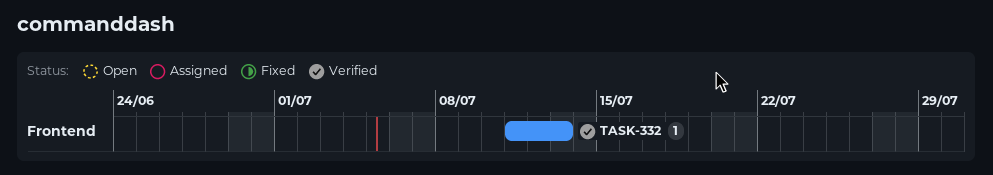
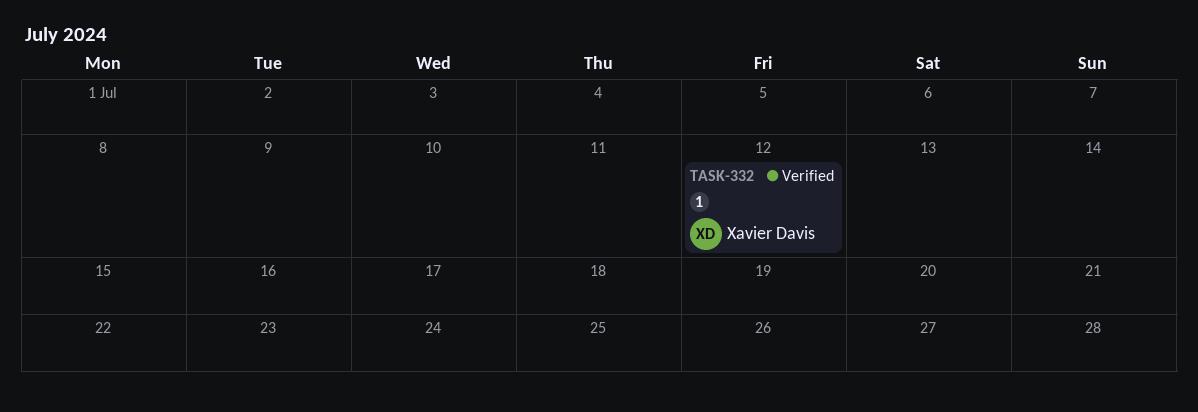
TASK-332, due: Jul 13 -> Jul 12

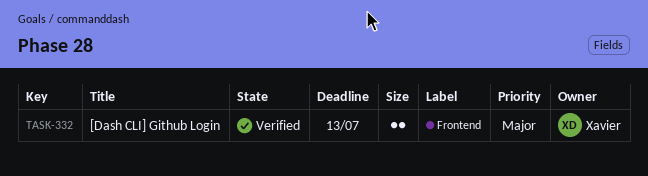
TASK-332, estimate: 1 -> 2
TASK-332, due: Jul 12 -> Jul 13

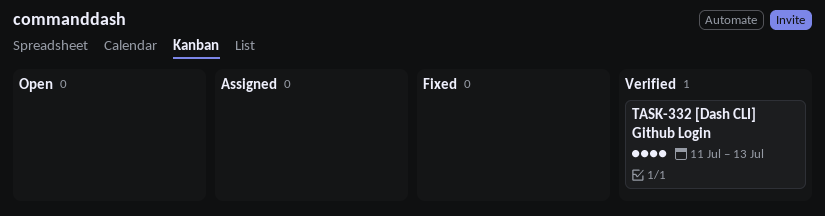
TASK-332, estimate: 2 -> 4

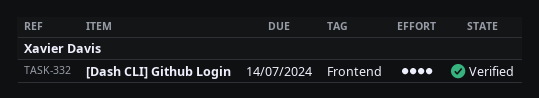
TASK-332, due: Jul 13 -> Jul 14

